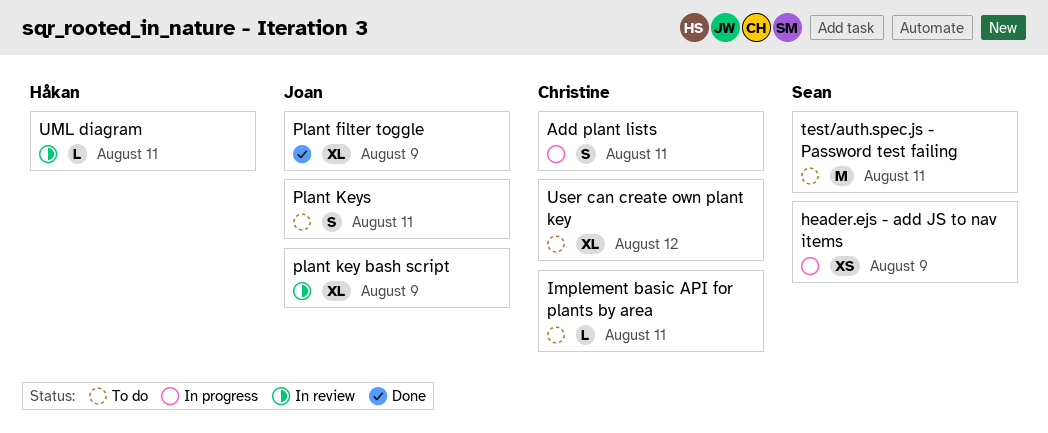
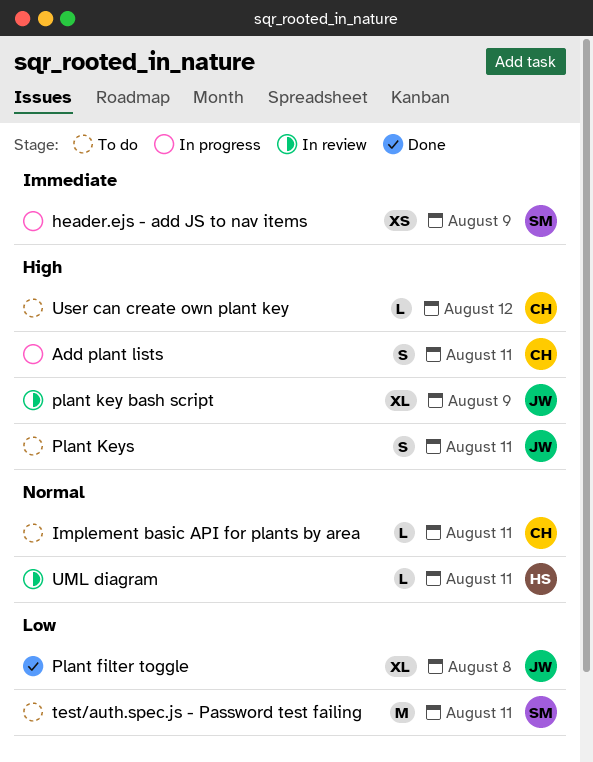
Plant filter toggle, due: Aug 9 -> Aug 8
User can create own plant key, estimate: XL -> L

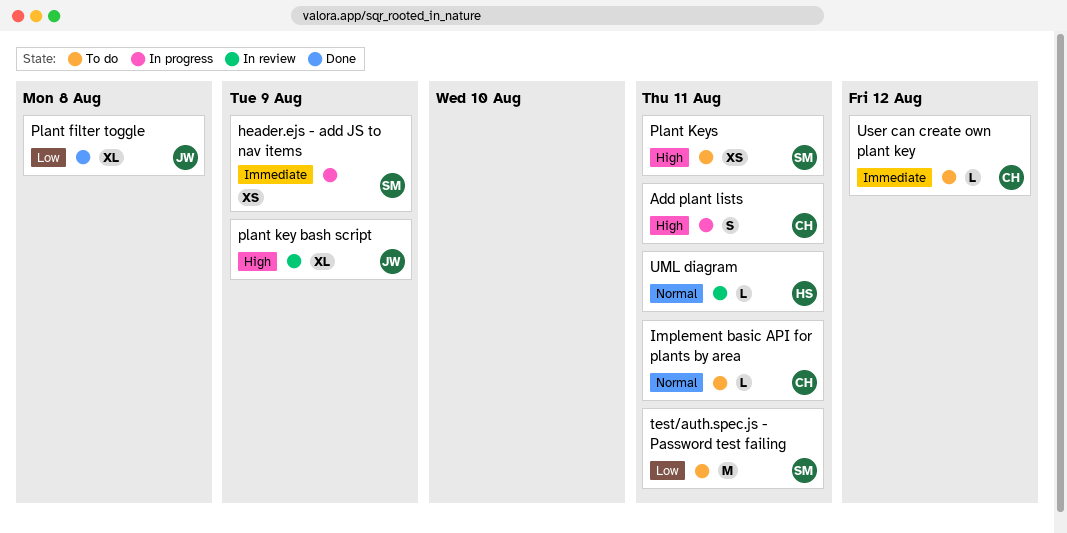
Plant Keys, owner: JW -> SM
Plant Keys, estimate: S -> XS
User can create own plant key, priority: High -> Immediate

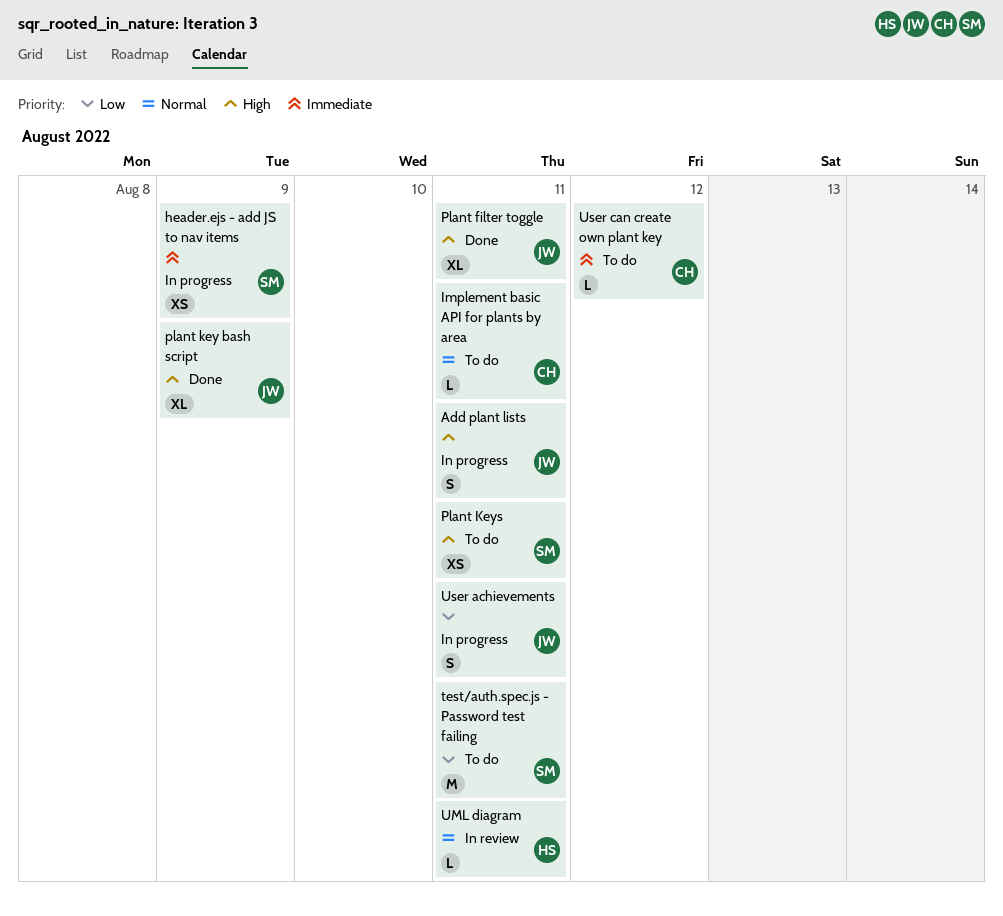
Add plant lists, owner: CH -> JW
Plant filter toggle, priority: Low -> High
Plant filter toggle, due: Aug 8 -> Aug 11
plant key bash script, status: In review -> Done
User achievements: none -> present

